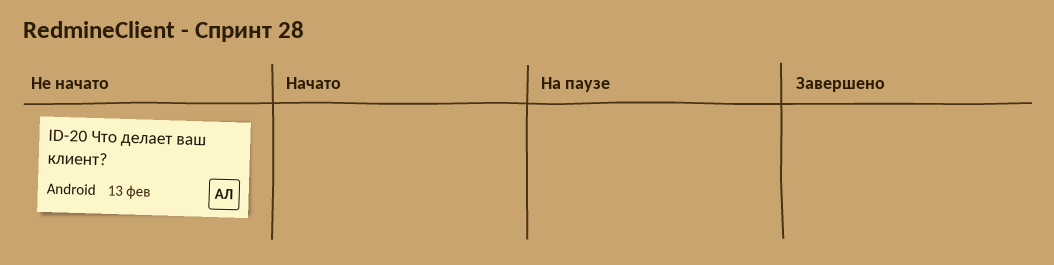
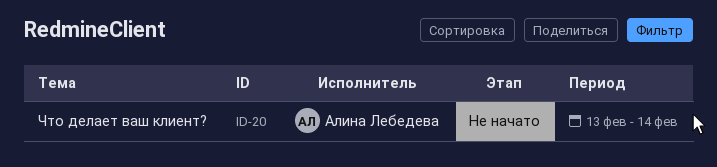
ID-20, due: Feb 13 -> Feb 14

